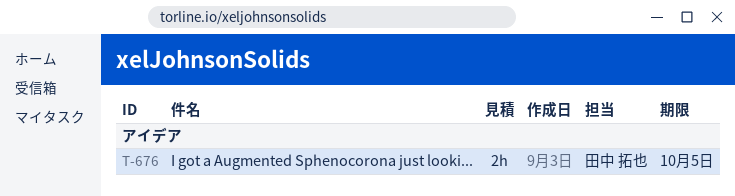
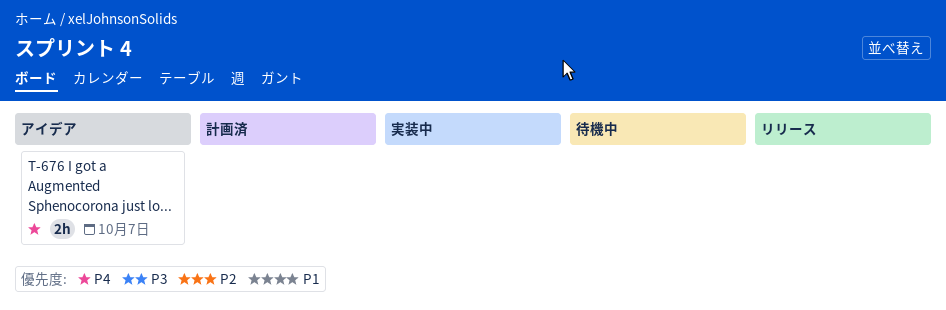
T-676, due: Oct 5 -> Oct 7

